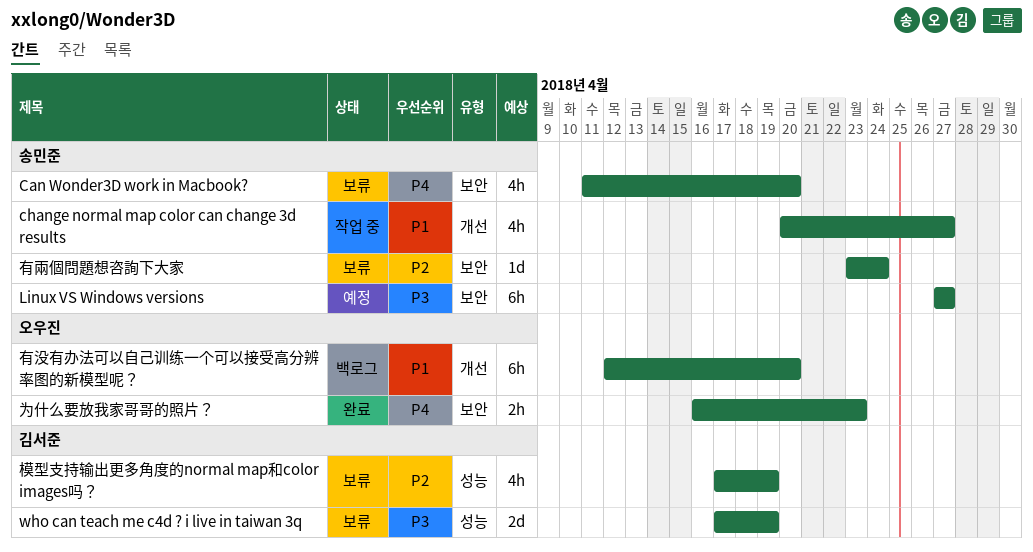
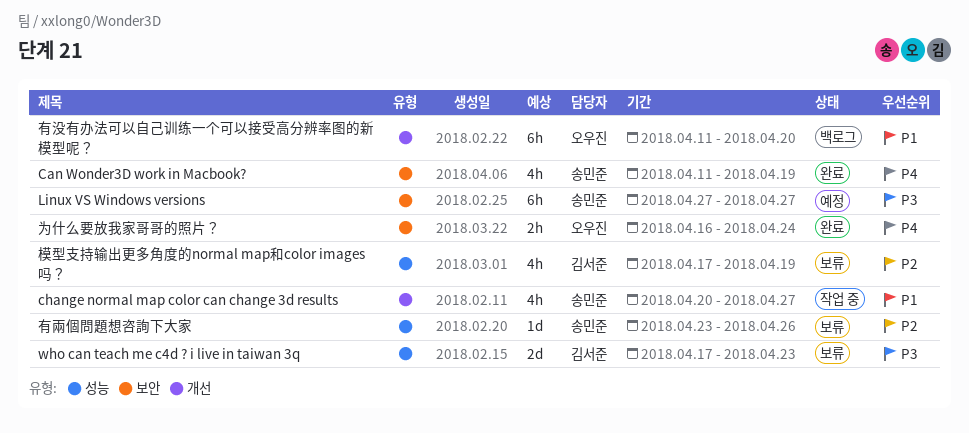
Can Wonder3D work in Macbook?, status: 보류 -> 완료
Can Wonder3D work in Macbook?, due: Apr 20 -> Apr 19
who can teach me c4d ? i live in taiwan 3q, due: Apr 19 -> Apr 23
为什么要放我家哥哥的照片？, due: Apr 23 -> Apr 24
有兩個問題想咨詢下大家, label: 보안 -> 성능
有兩個問題想咨詢下大家, due: Apr 24 -> Apr 26
有没有办法可以自己训练一个可以接受高分辨率图的新模型呢？, start: Apr 12 -> Apr 11

